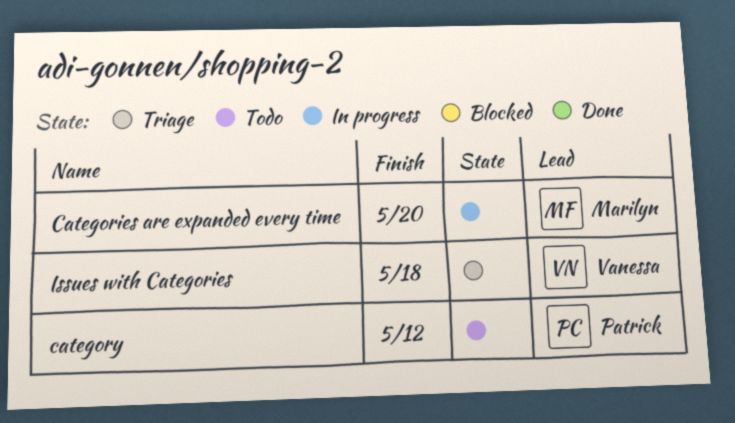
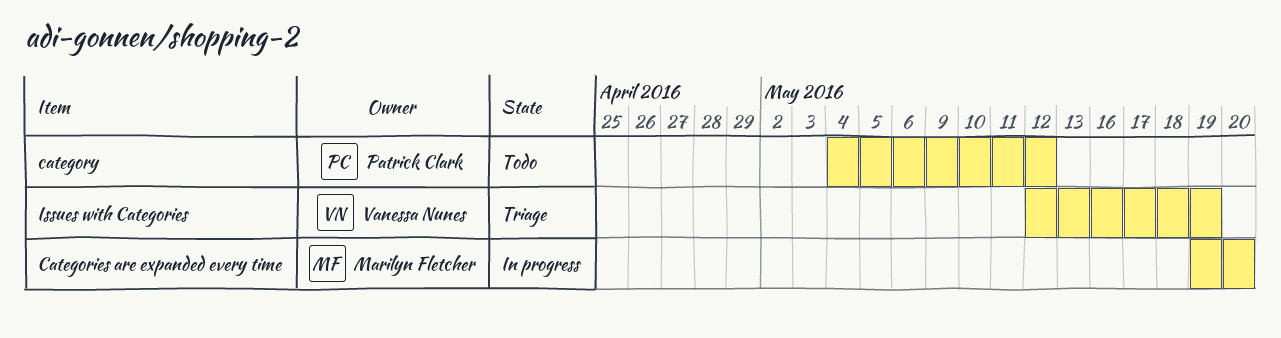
Issues with Categories, due: May 18 -> May 19

